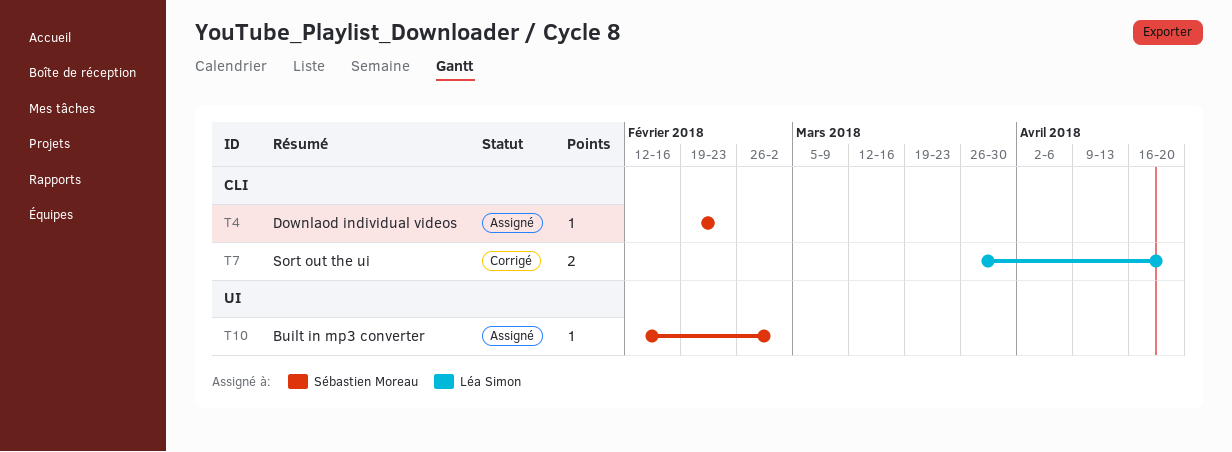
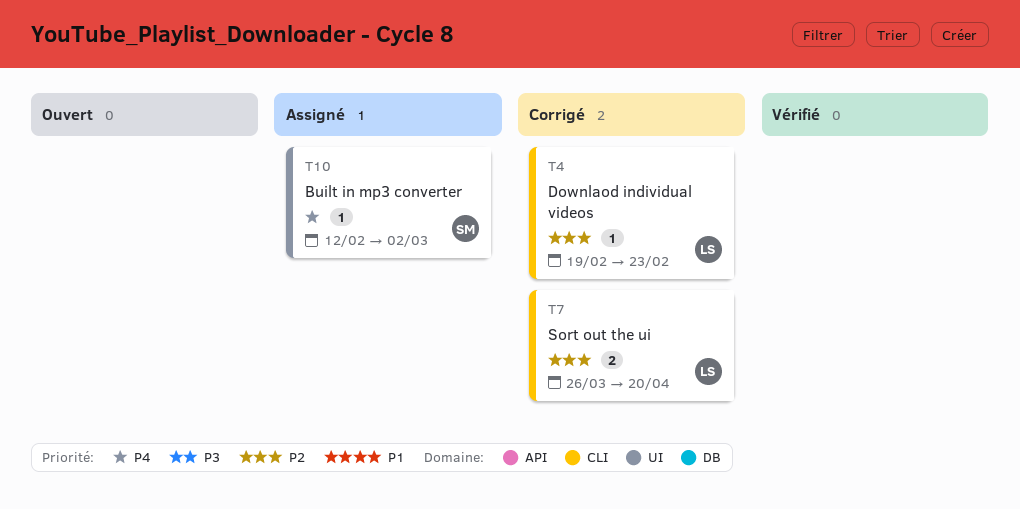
T4, status: Assigné -> Corrigé
T4, owner: Sébastien Moreau -> Léa Simon

